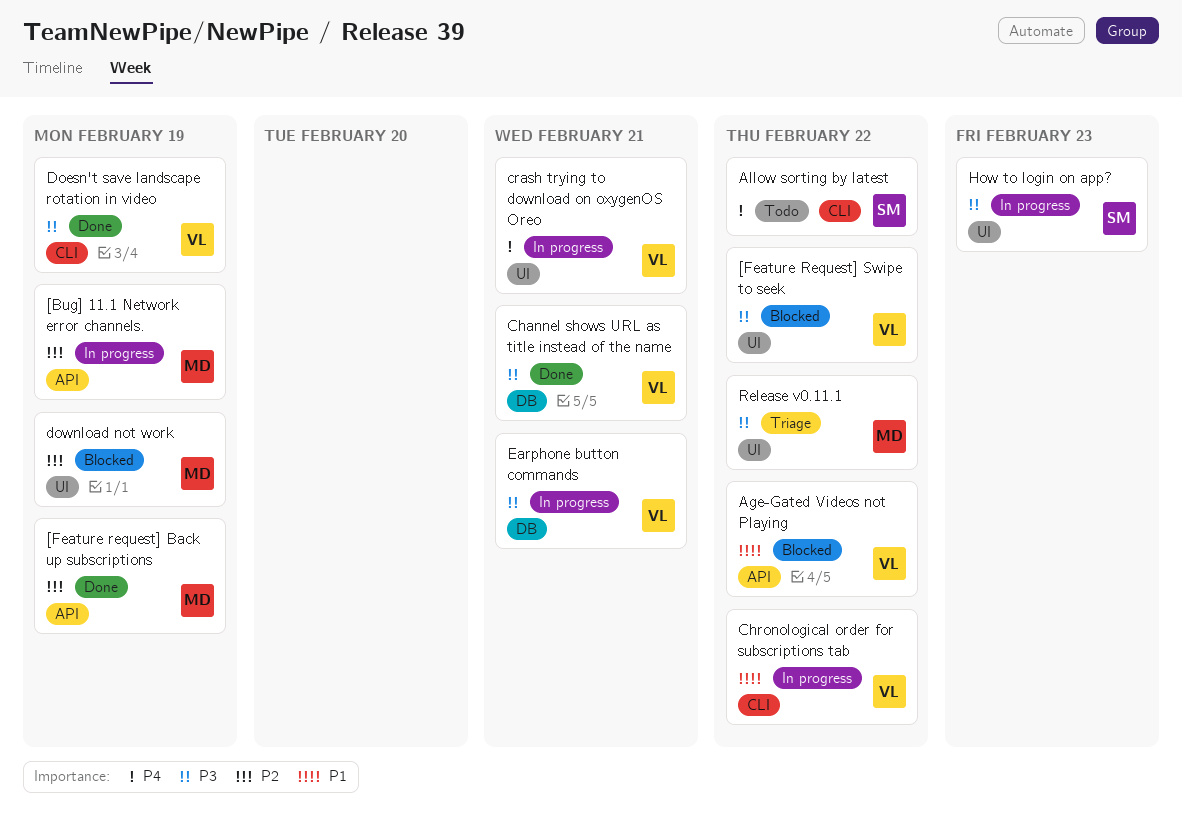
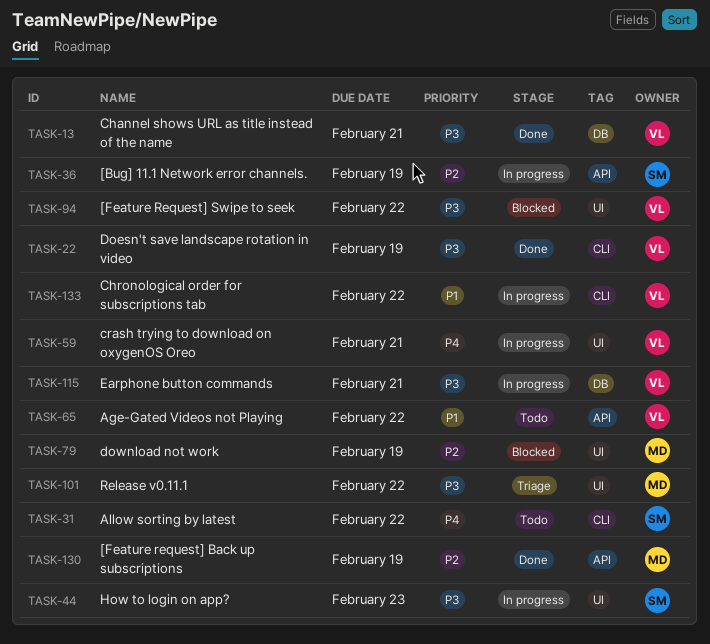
[Bug] 11.1 Network error channels., owner: MD -> SM
Age-Gated Videos not Playing, status: Blocked -> Todo

